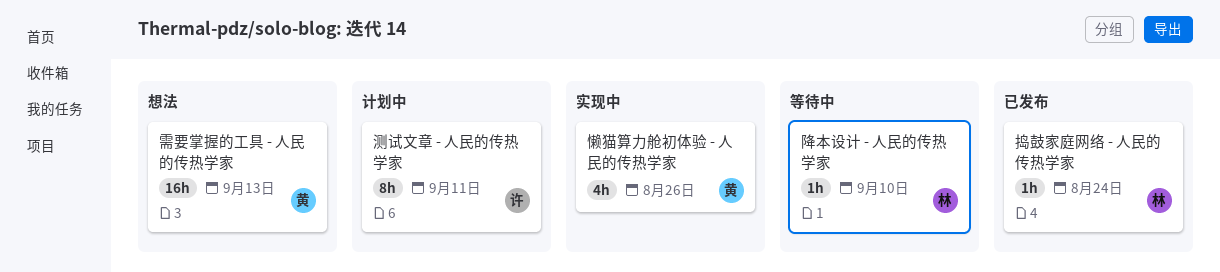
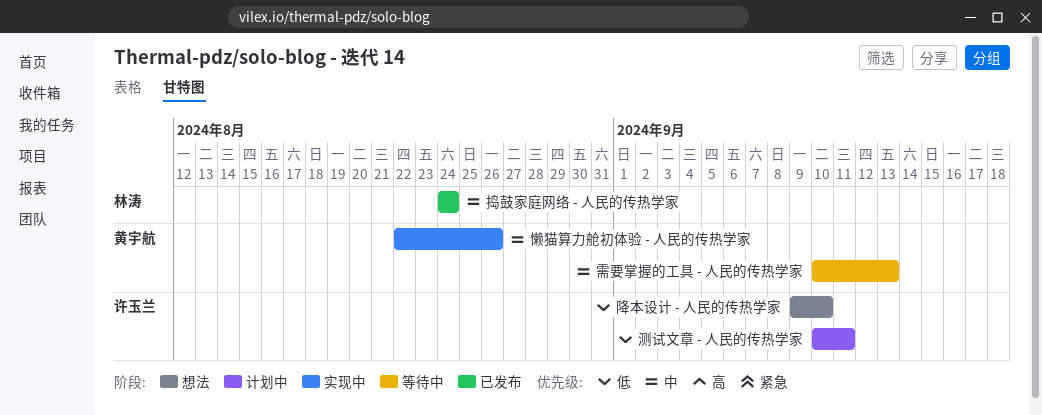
降本设计 - 人民的传热学家, status: 等待中 -> 想法
降本设计 - 人民的传热学家, owner: 林涛 -> 许玉兰
需要掌握的工具 - 人民的传热学家, status: 想法 -> 等待中

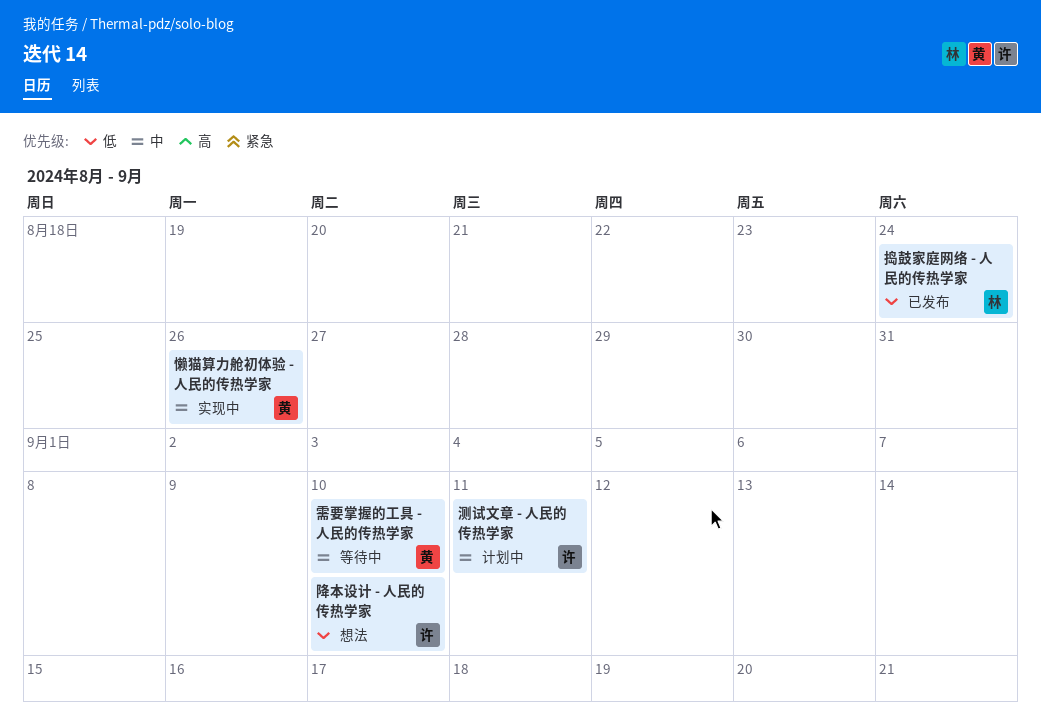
捣鼓家庭网络 - 人民的传热学家, priority: 中 -> 低
测试文章 - 人民的传热学家, priority: 低 -> 中
需要掌握的工具 - 人民的传热学家, due: Sep 13 -> Sep 10

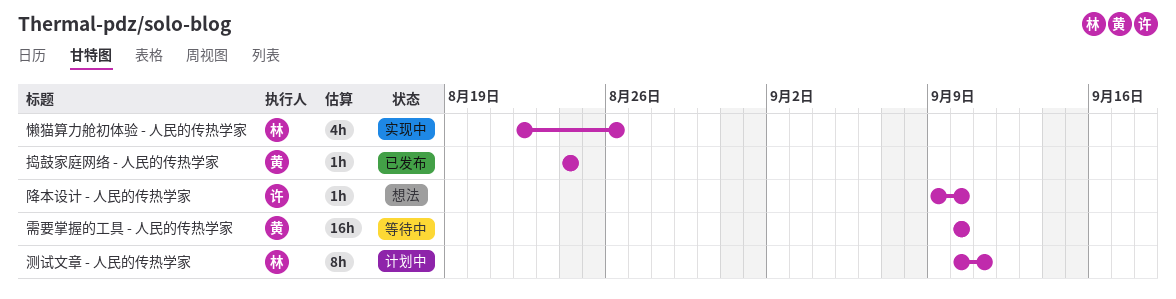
懒猫算力舱初体验 - 人民的传热学家, owner: 黄 -> 林
捣鼓家庭网络 - 人民的传热学家, owner: 林 -> 黄
测试文章 - 人民的传热学家, owner: 许 -> 林

